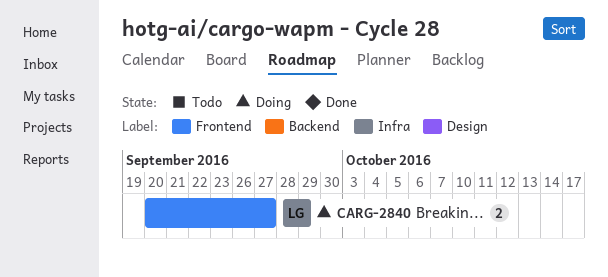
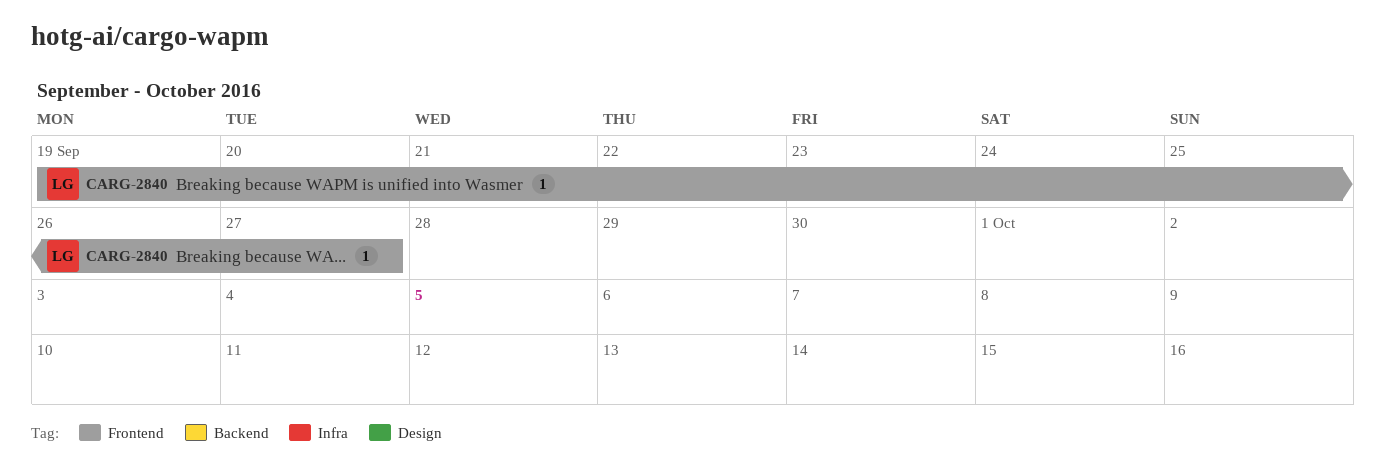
CARG-2840, estimate: 2 -> 1
CARG-2840, start: Sep 20 -> Sep 19

